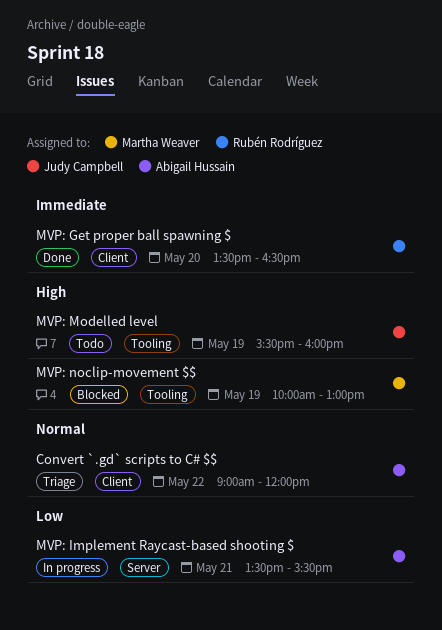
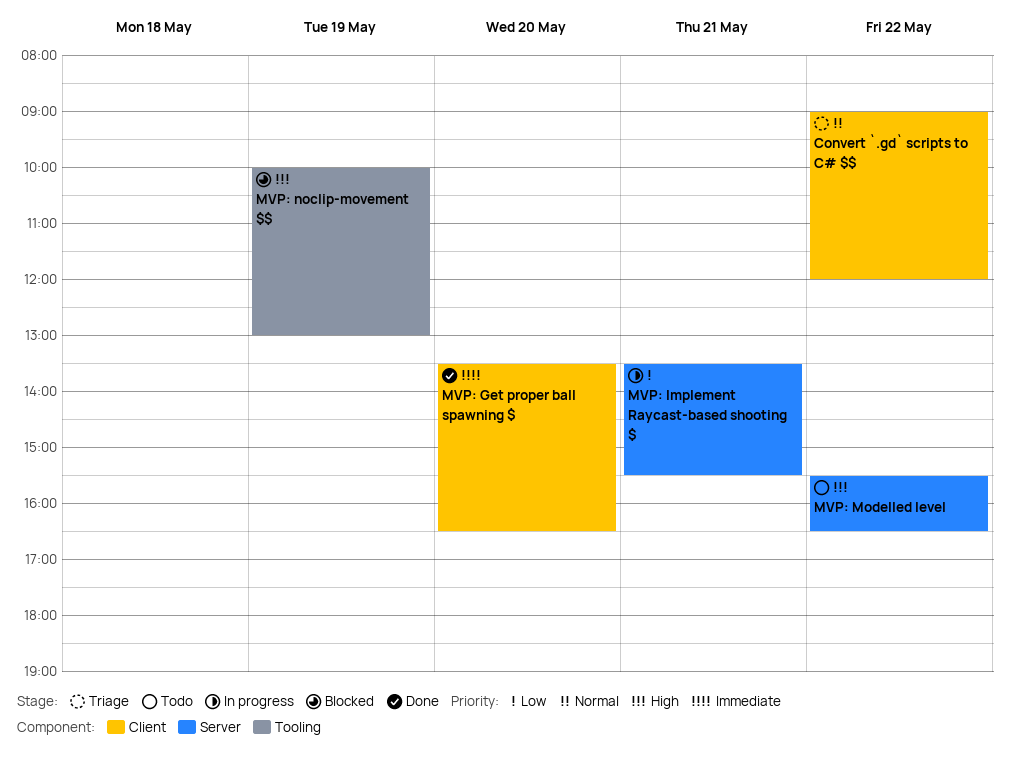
MVP: Modelled level, label: Tooling -> Server
MVP: Modelled level, day: May 19 -> May 22
MVP: Modelled level, ends: 16:00 -> 16:30

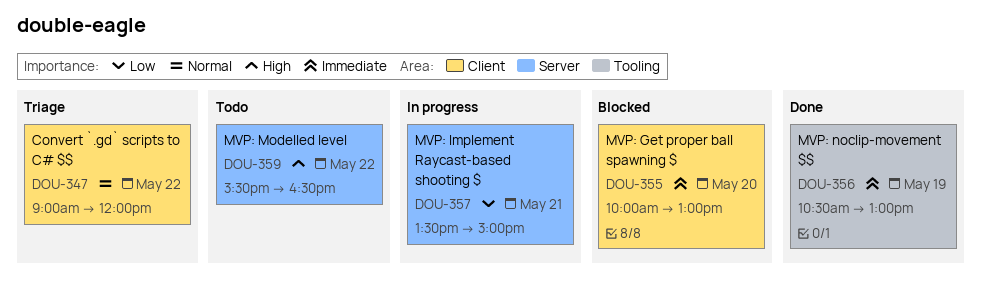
MVP: Get proper ball spawning $, status: Done -> Blocked
MVP: Get proper ball spawning $, begins: 13:30 -> 10:00
MVP: Get proper ball spawning $, ends: 16:30 -> 13:00
MVP: Implement Raycast-based shooting $, ends: 15:30 -> 15:00
MVP: noclip-movement $$, status: Blocked -> Done
MVP: noclip-movement $$, priority: High -> Immediate
MVP: noclip-movement $$, begins: 10:00 -> 10:30

